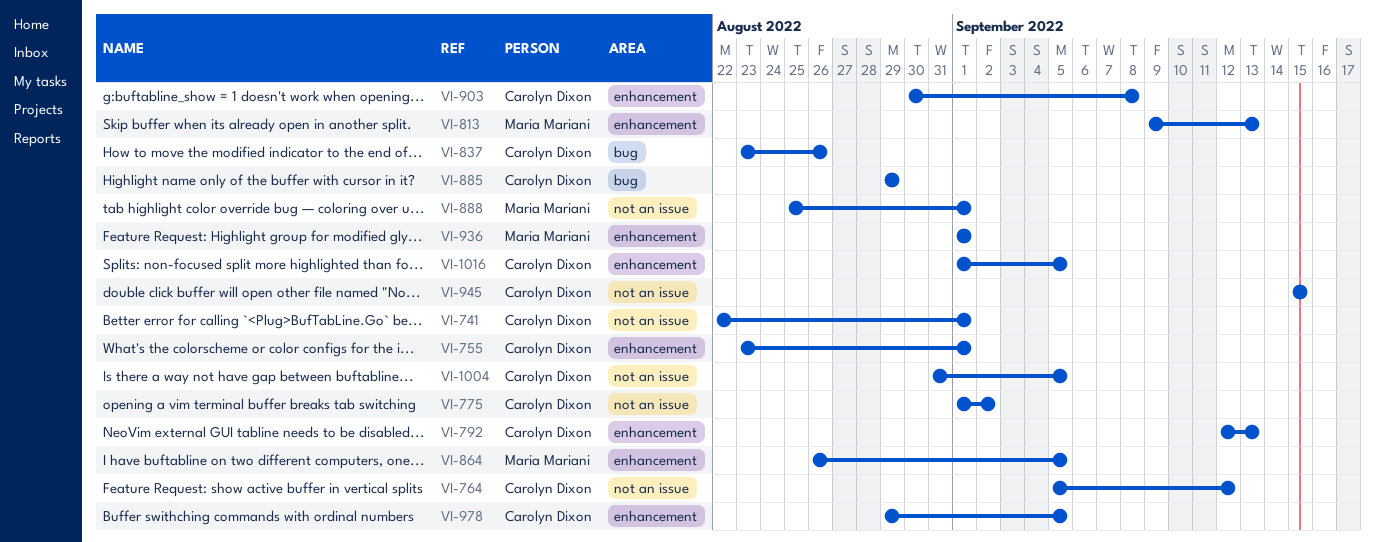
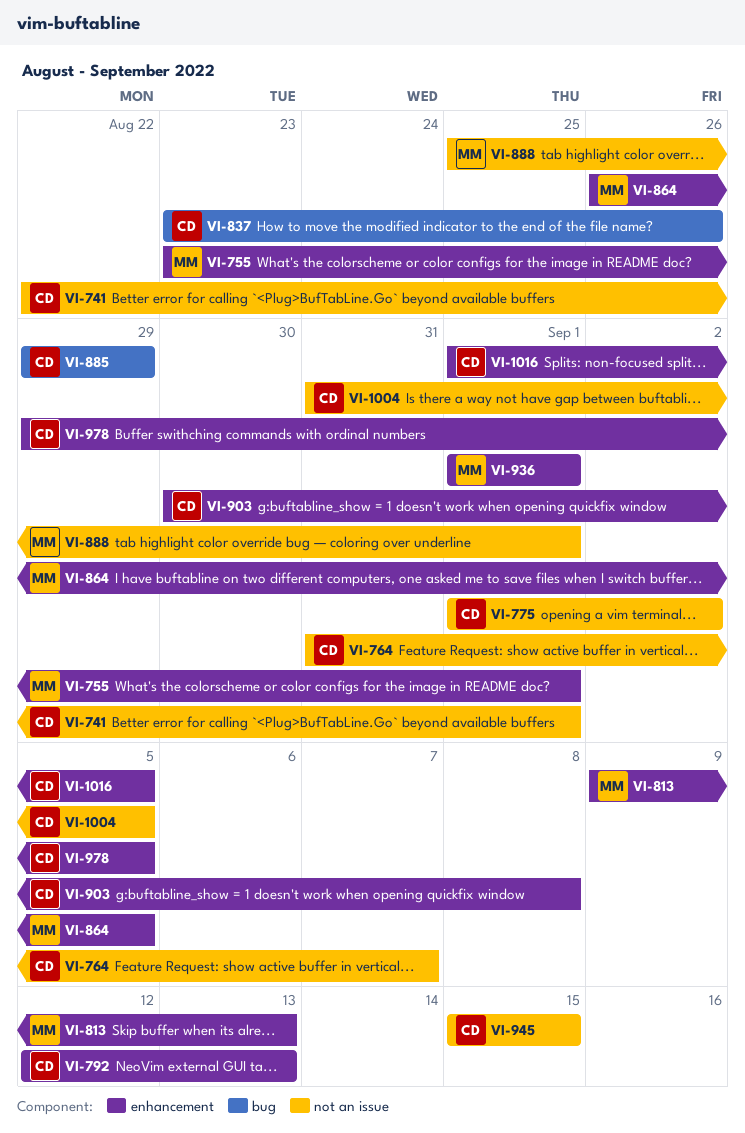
VI-755, owner: Carolyn Dixon -> Maria Mariani
VI-764, start: Sep 5 -> Aug 31
VI-764, due: Sep 12 -> Sep 7

